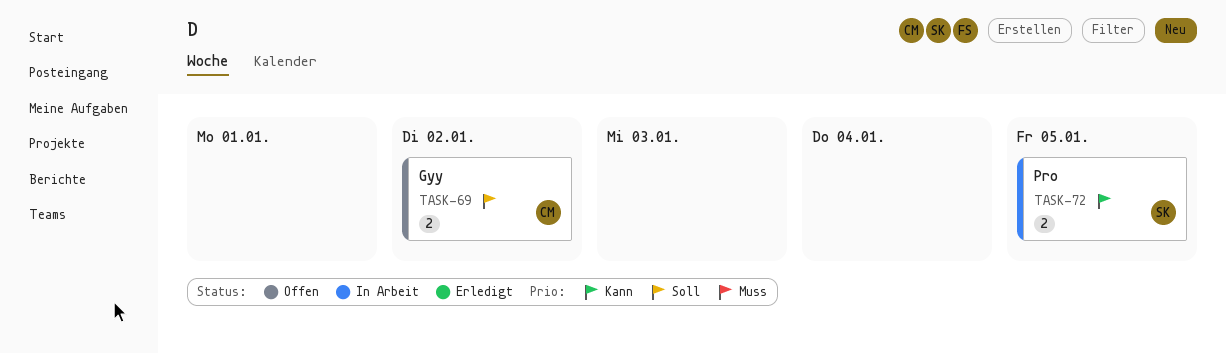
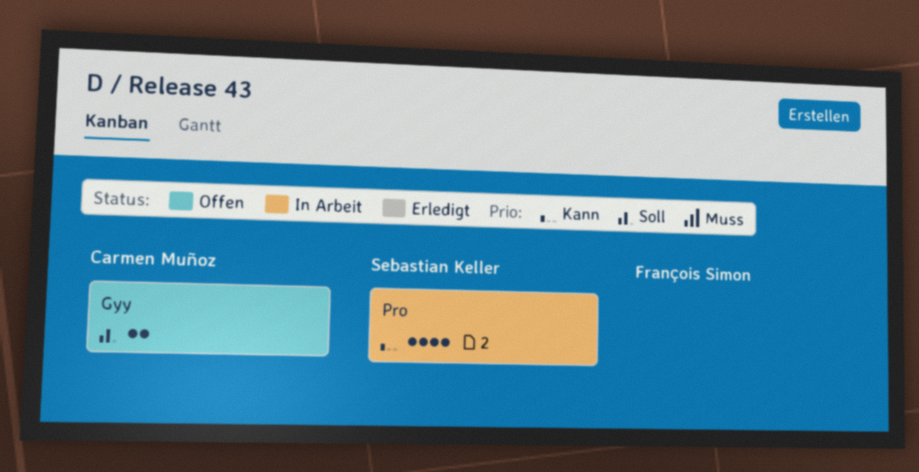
Pro, estimate: 2 -> 4

